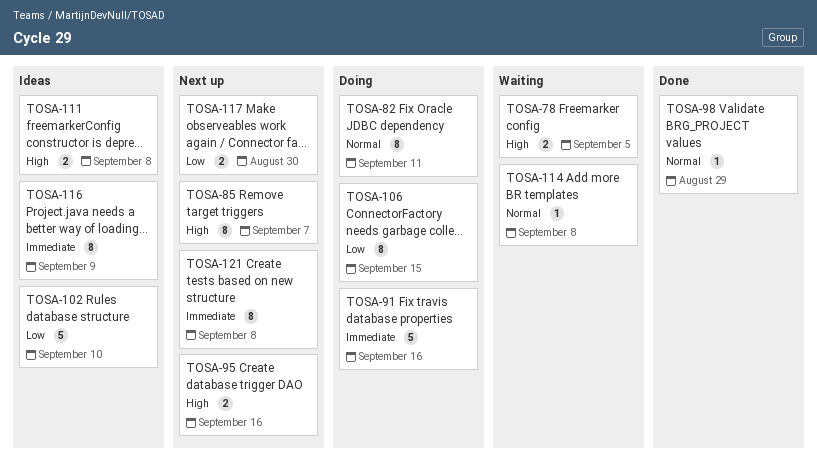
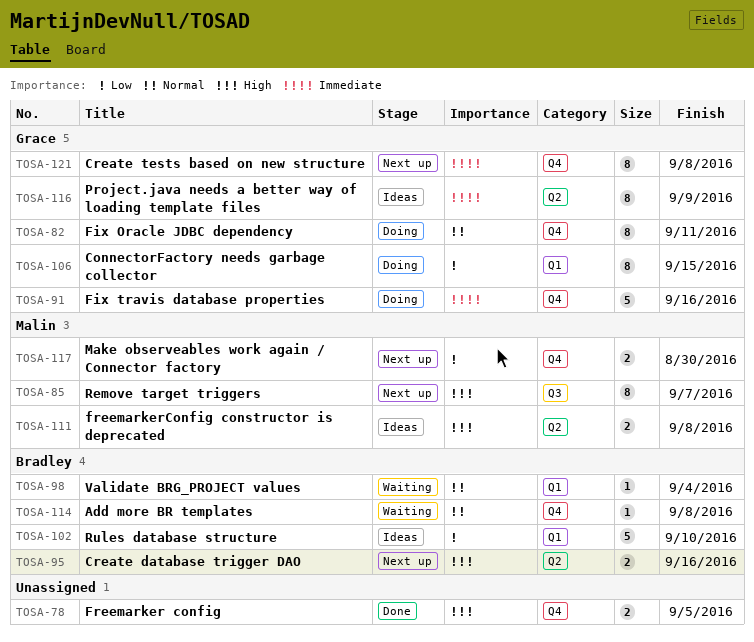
TOSA-78, status: Waiting -> Done
TOSA-98, status: Done -> Waiting
TOSA-98, due: Aug 29 -> Sep 4

